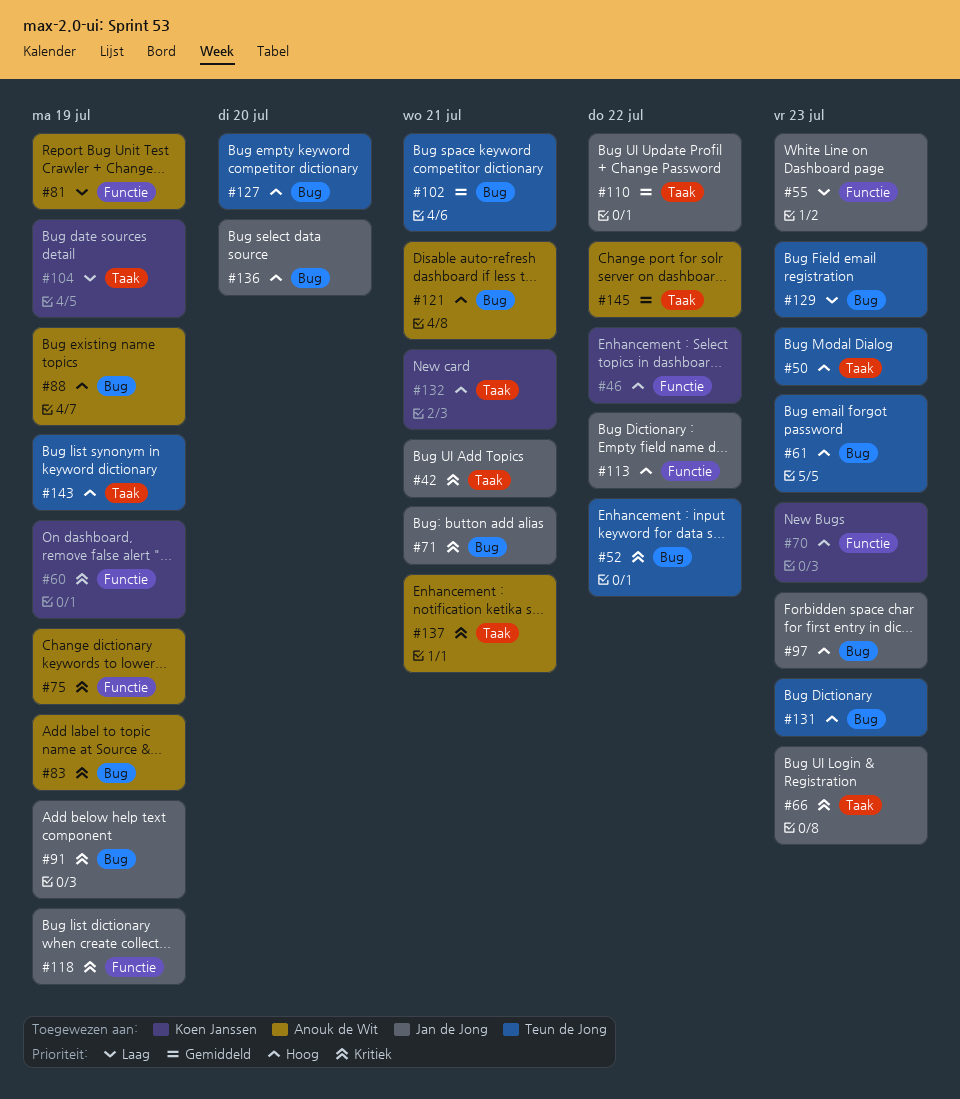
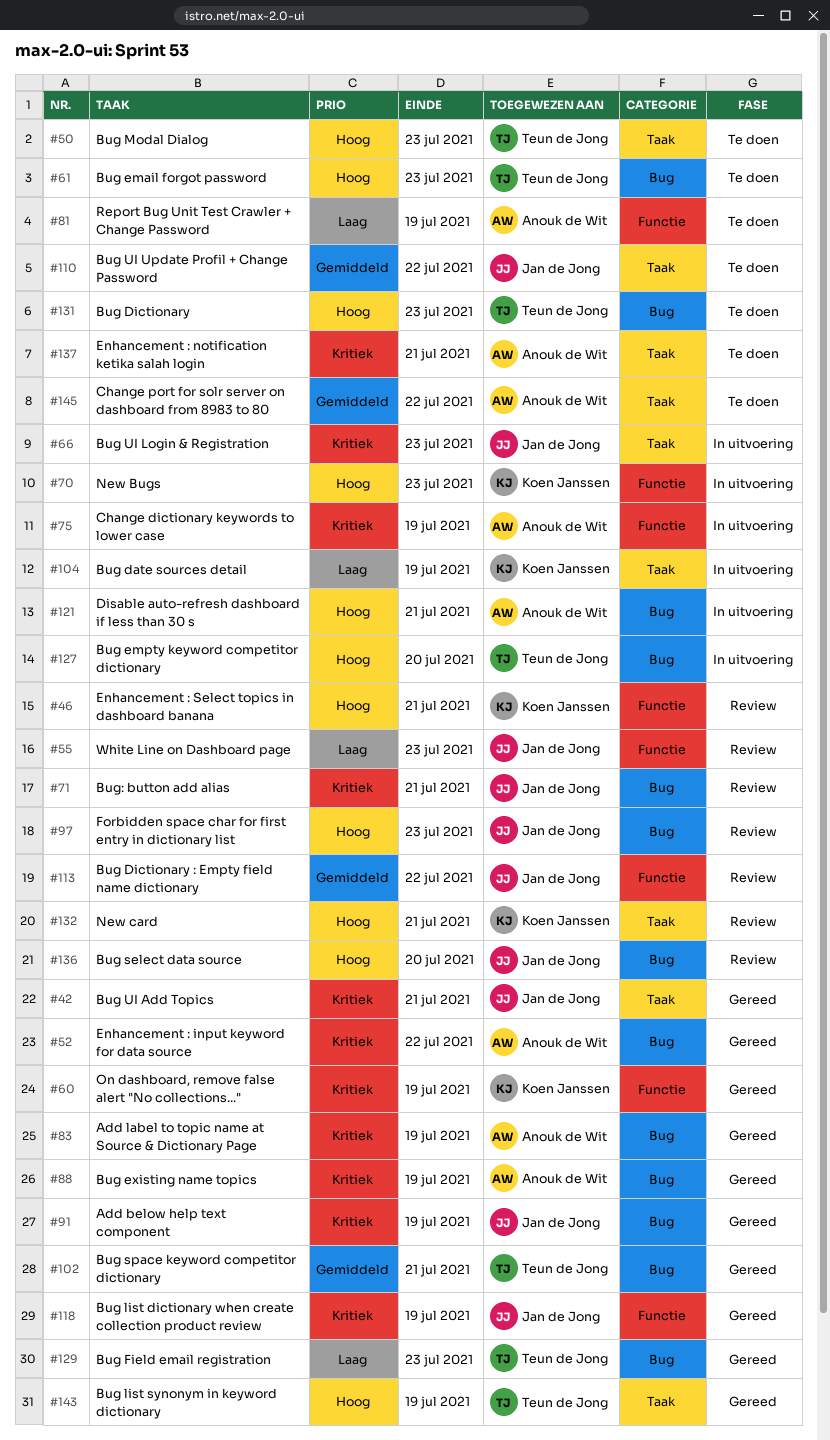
#46, due: Jul 22 -> Jul 21
#52, owner: Teun de Jong -> Anouk de Wit
#88, priority: Hoog -> Kritiek
#113, priority: Hoog -> Gemiddeld

